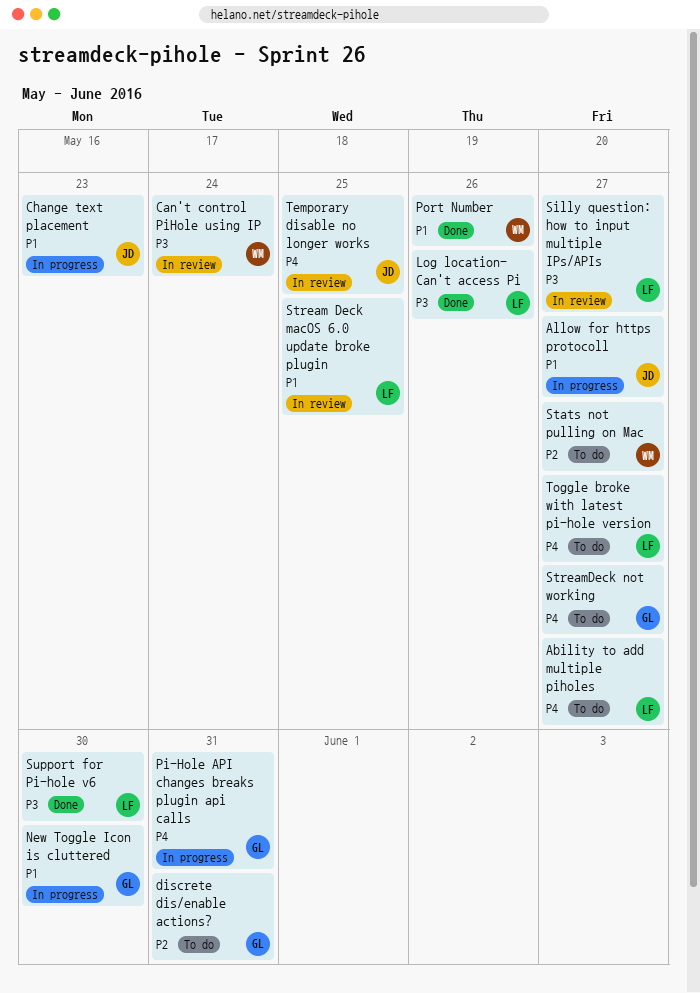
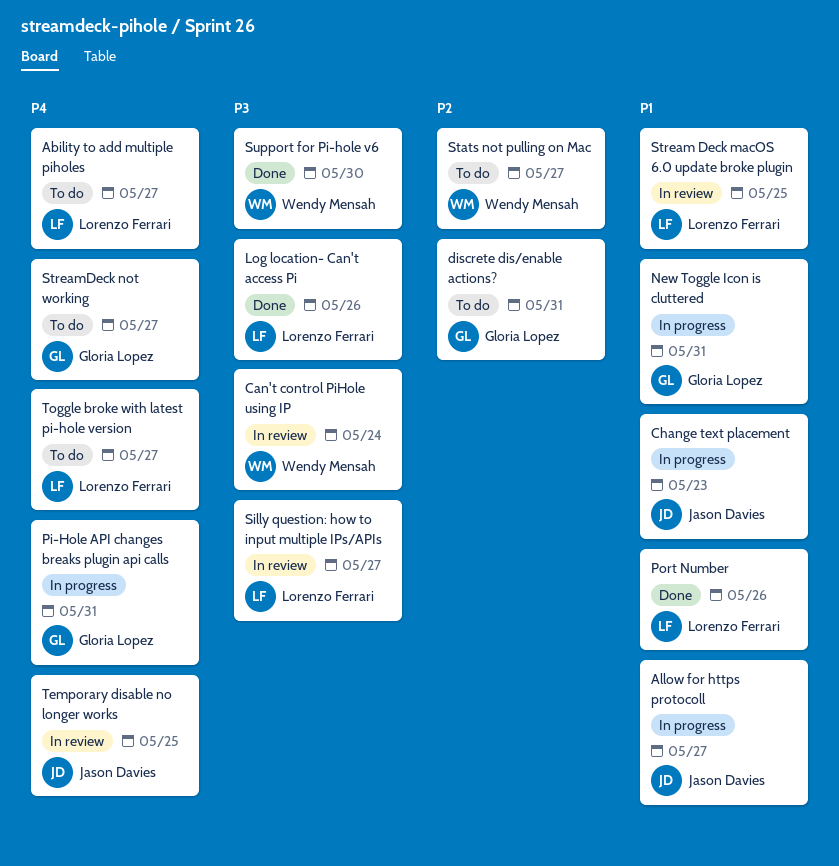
New Toggle Icon is cluttered, due: May 30 -> May 31
Port Number, owner: Wendy Mensah -> Lorenzo Ferrari
Support for Pi-hole v6, owner: Lorenzo Ferrari -> Wendy Mensah

